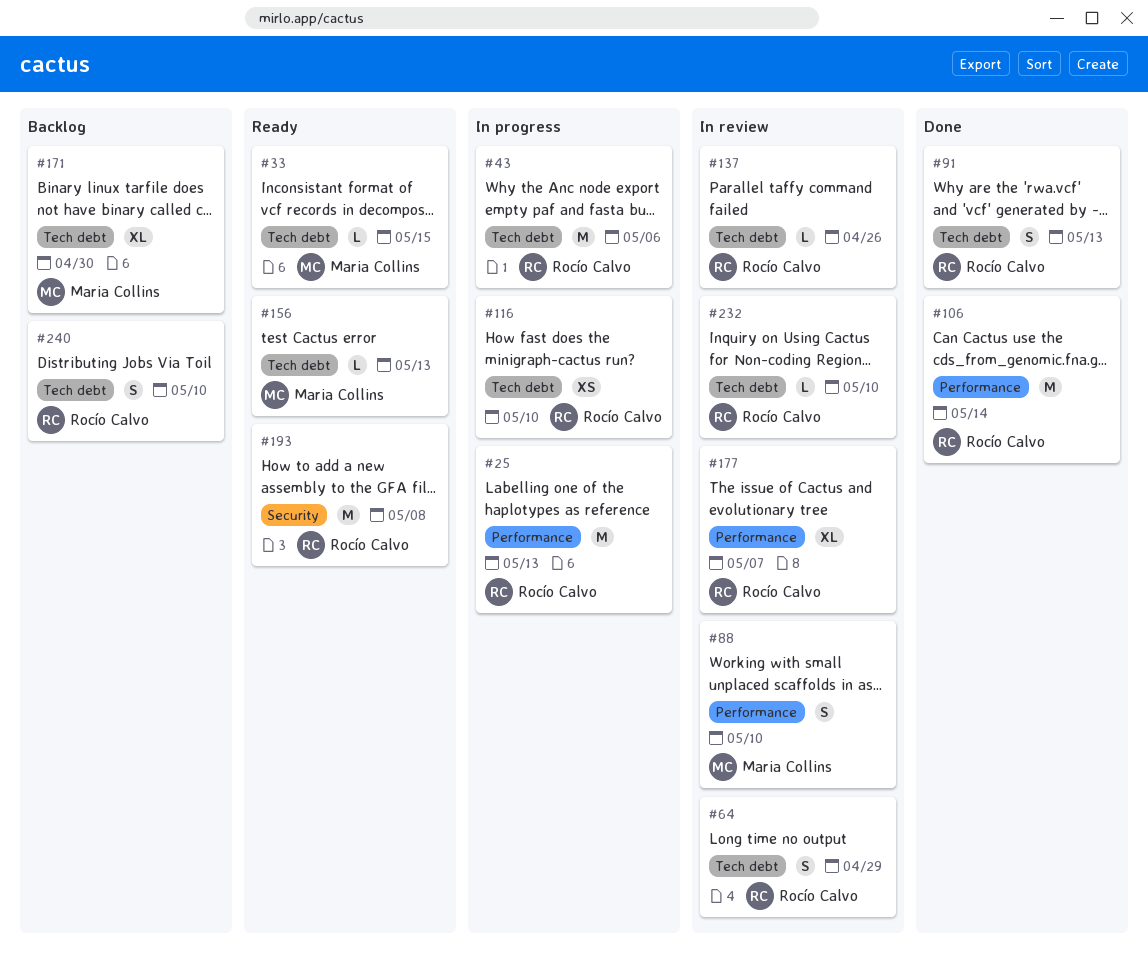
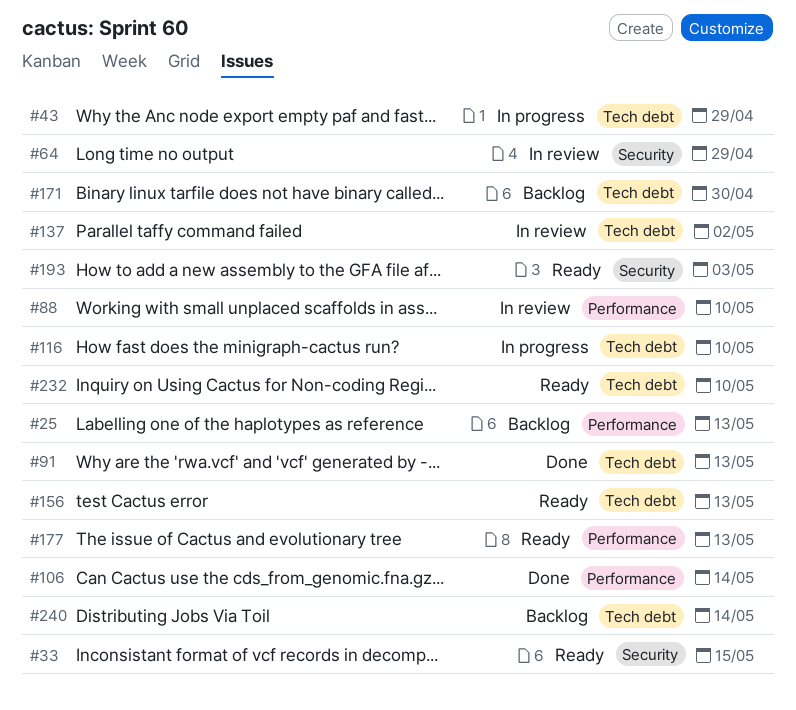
#25, status: In progress -> Backlog
#33, label: Tech debt -> Security
#43, due: May 6 -> Apr 29
#64, label: Tech debt -> Security
#137, due: Apr 26 -> May 2
#177, status: In review -> Ready
#177, due: May 7 -> May 13
#193, due: May 8 -> May 3
#232, status: In review -> Ready
#240, due: May 10 -> May 14

